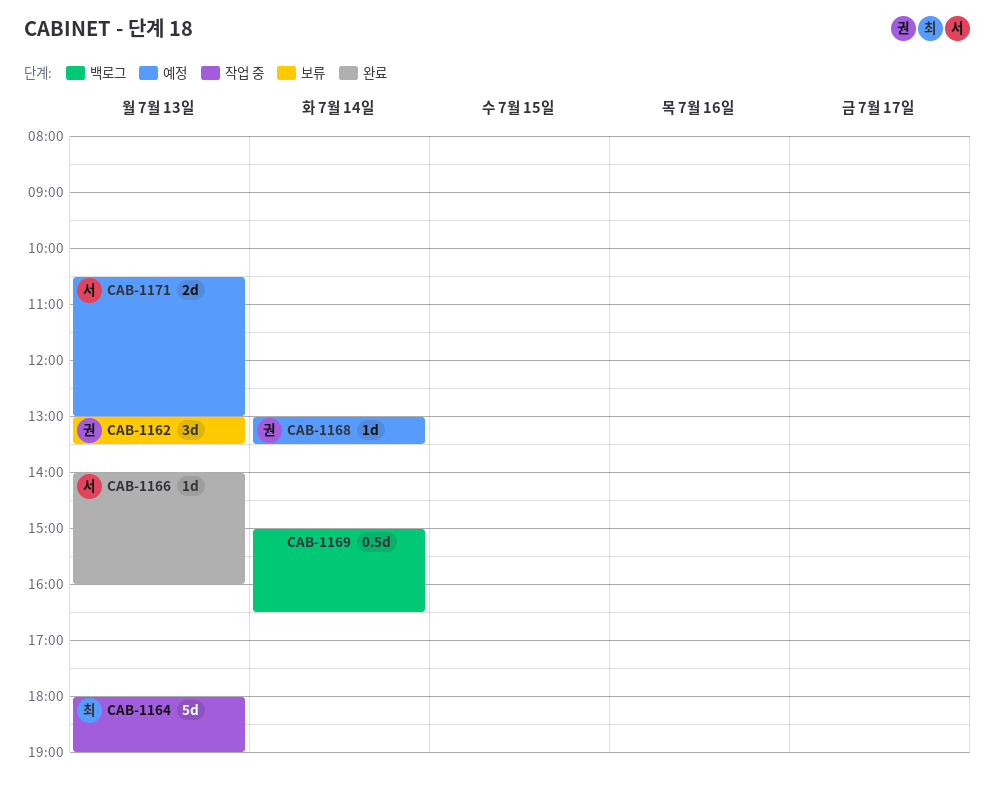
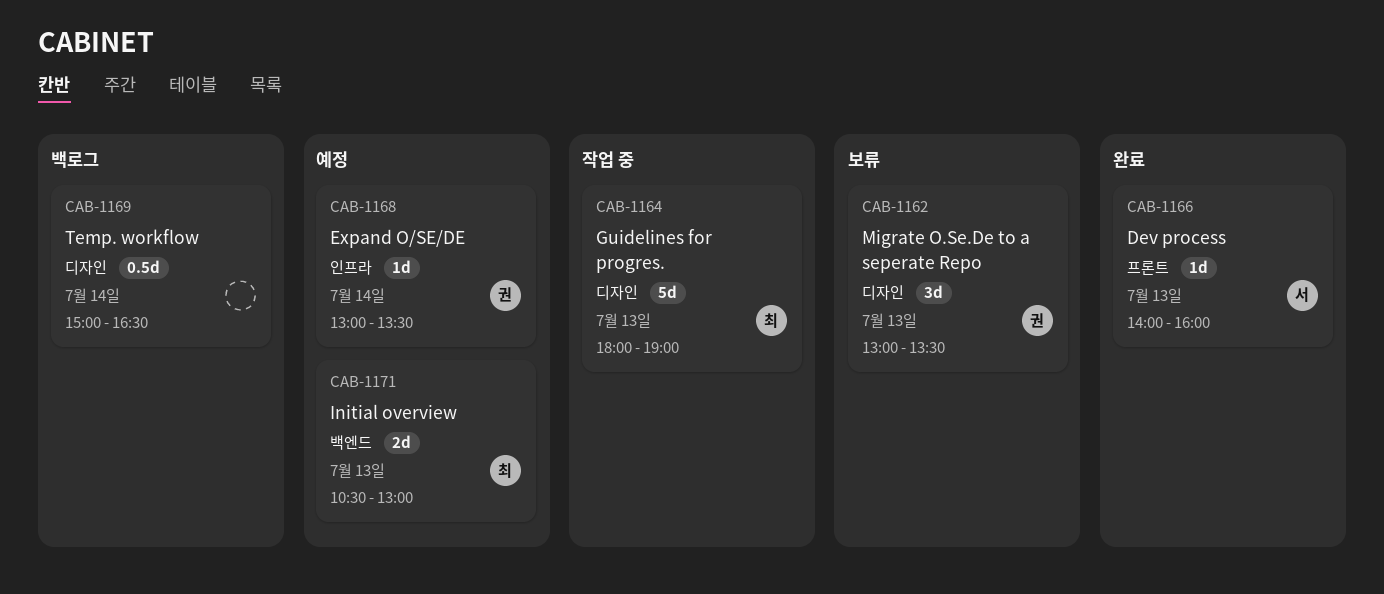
CAB-1171, owner: 서 -> 최

